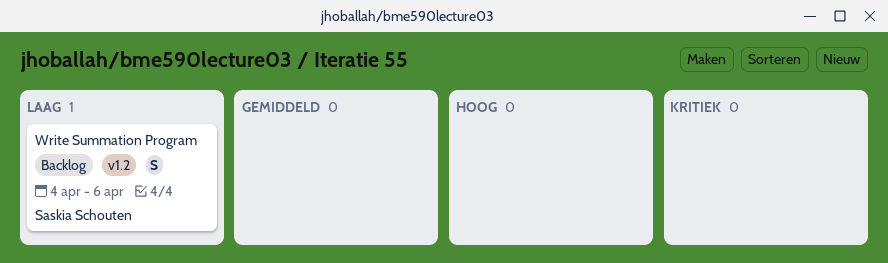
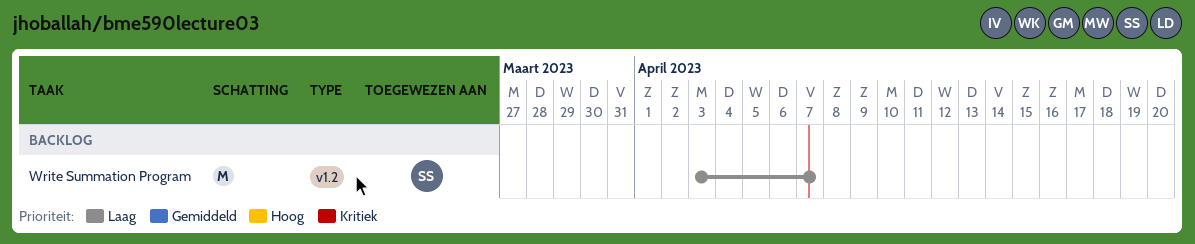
Write Summation Program, estimate: S -> M
Write Summation Program, start: Apr 4 -> Apr 3
Write Summation Program, due: Apr 6 -> Apr 7

